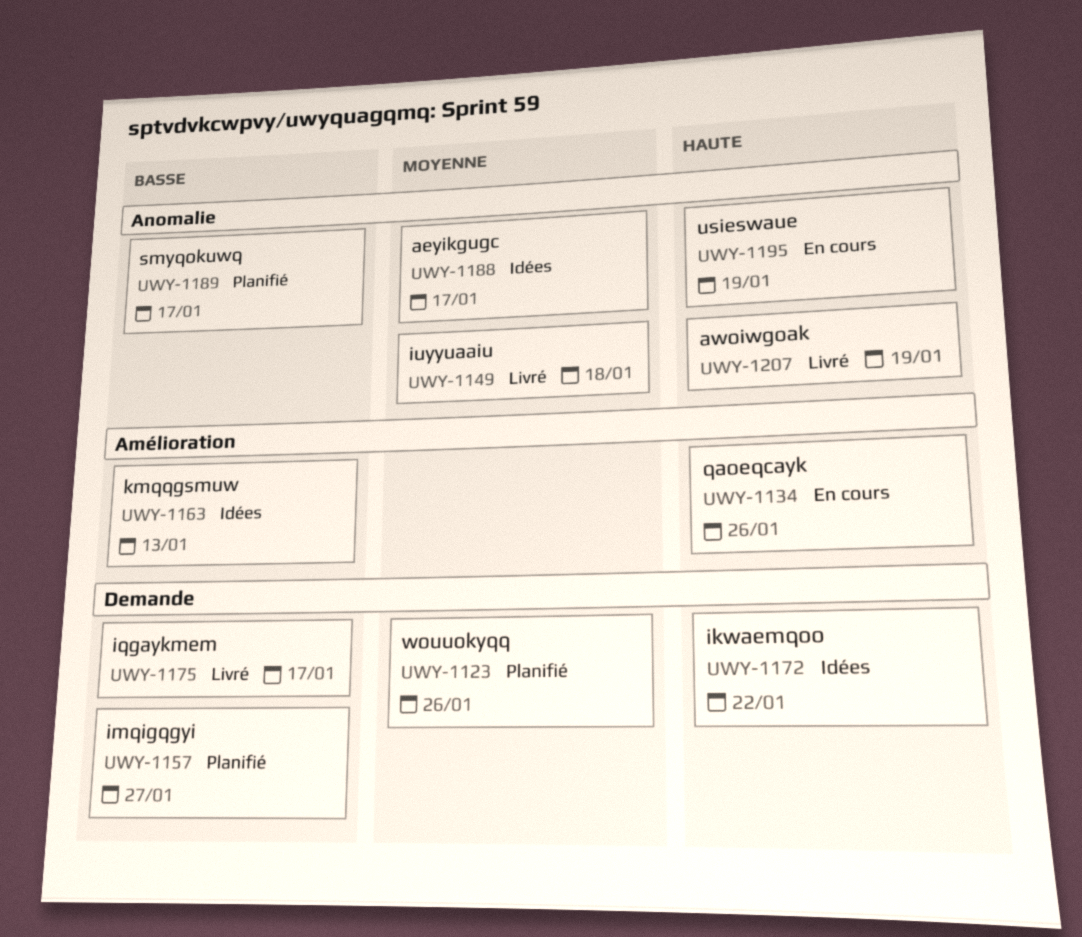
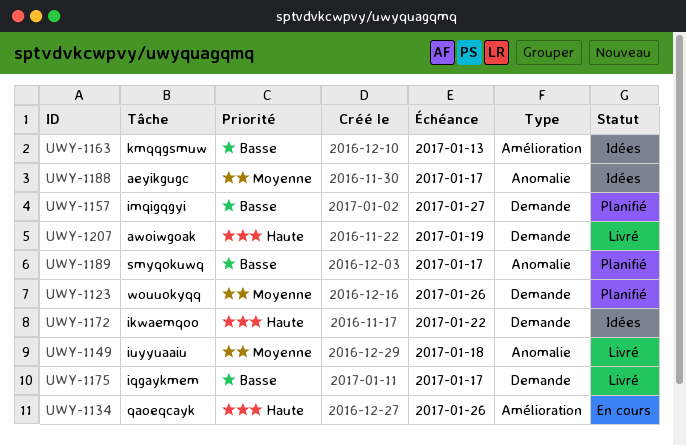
UWY-1195: present -> none
UWY-1207, label: Anomalie -> Demande

